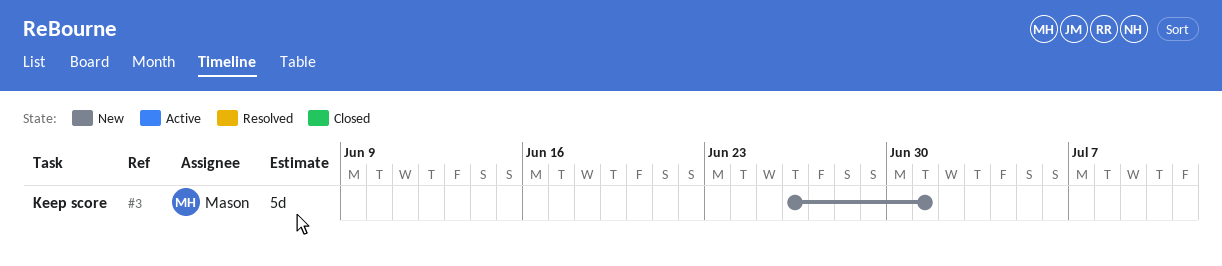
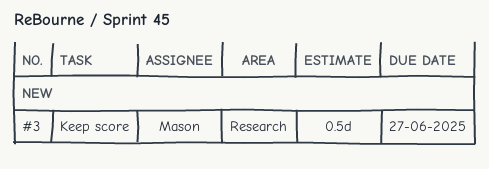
#3, estimate: 5d -> 0.5d
#3, due: Jul 1 -> Jun 27

